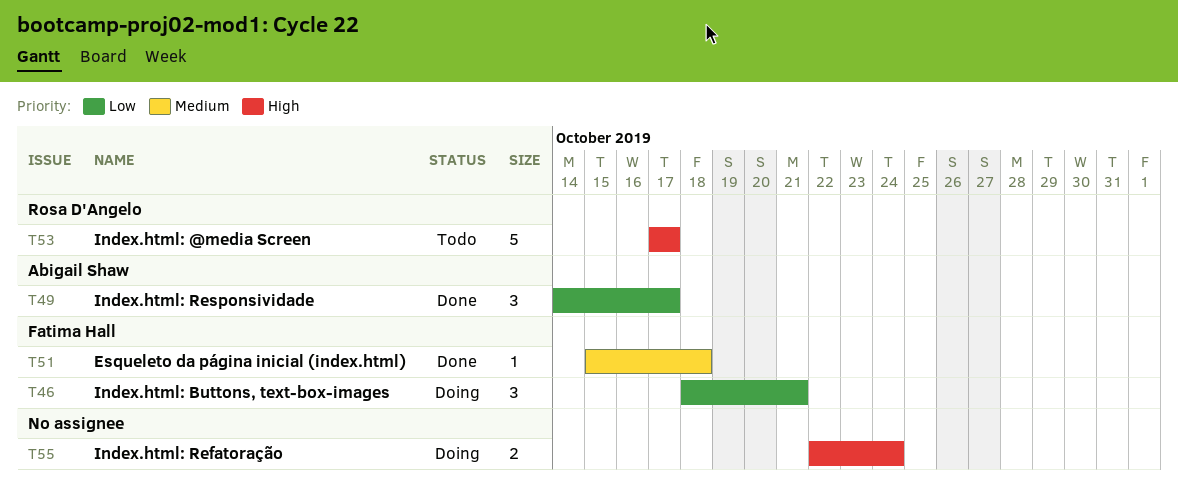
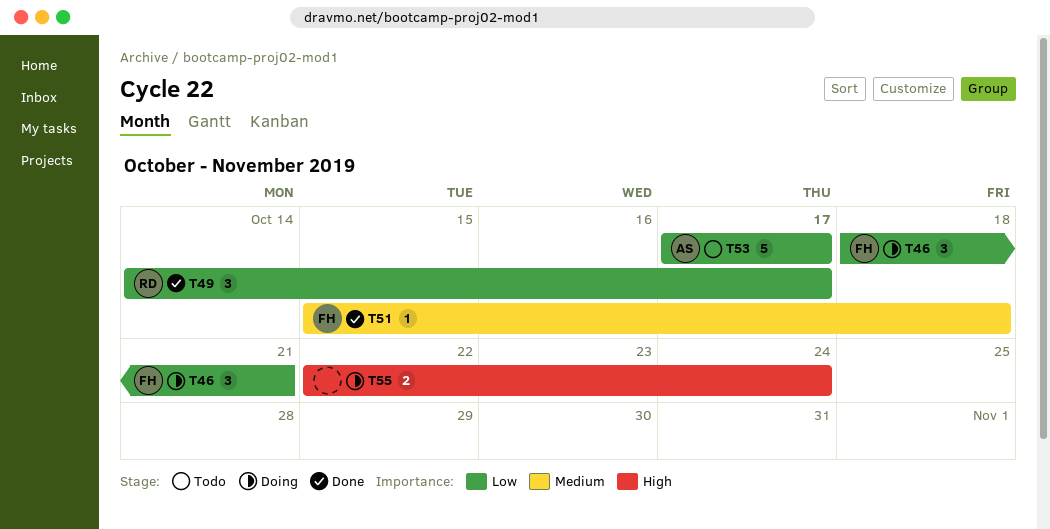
T49, owner: Abigail Shaw -> Rosa D'Angelo
T53, owner: Rosa D'Angelo -> Abigail Shaw
T53, priority: High -> Low

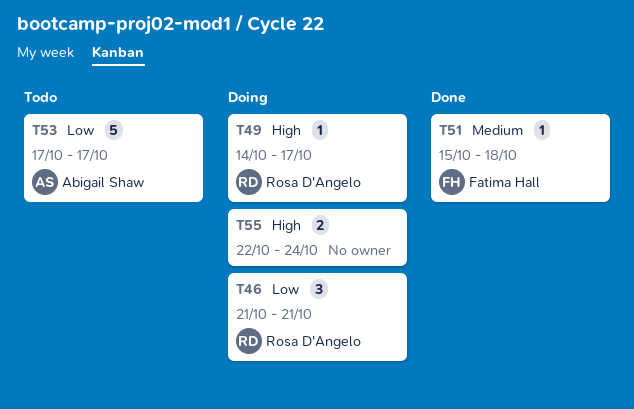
T46, owner: Fatima Hall -> Rosa D'Angelo
T46, start: Oct 18 -> Oct 21
T49, status: Done -> Doing
T49, priority: Low -> High
T49, estimate: 3 -> 1

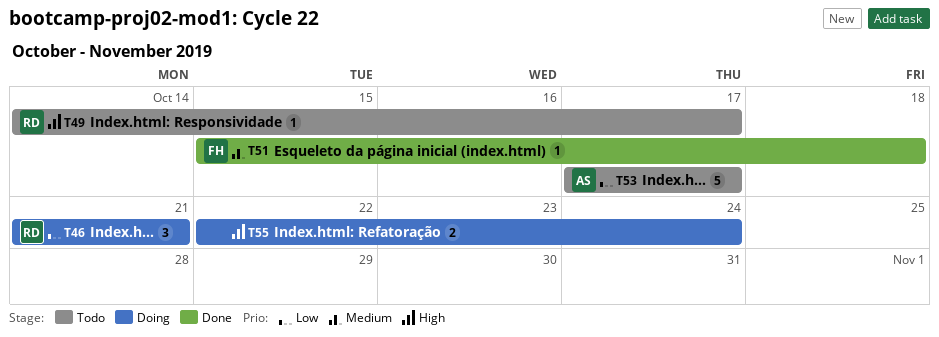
T49, status: Doing -> Todo

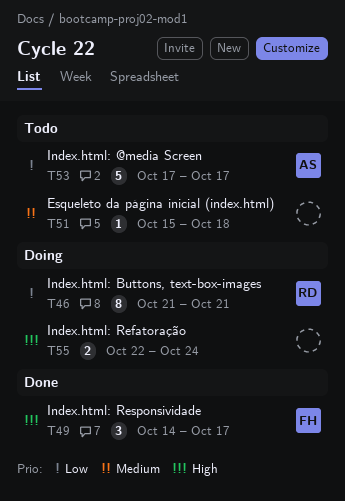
T46, estimate: 3 -> 8
T49, status: Todo -> Done
T49, owner: RD -> FH
T49, estimate: 1 -> 3
T51, status: Done -> Todo
T51, owner: FH -> none

